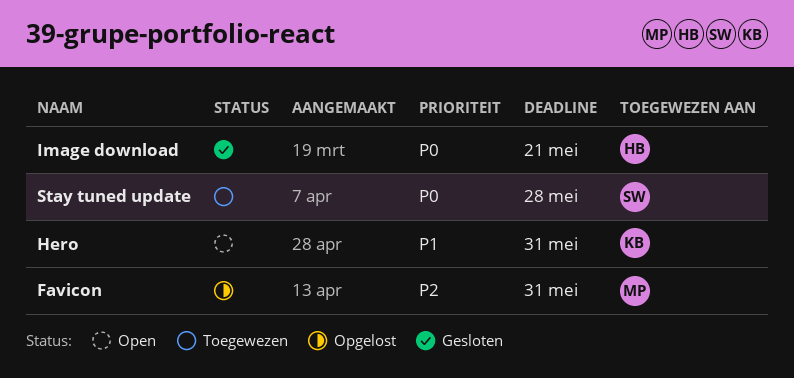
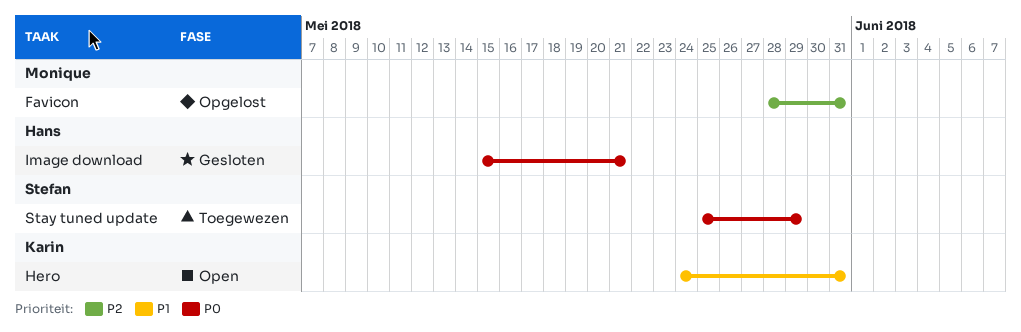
Stay tuned update, due: May 28 -> May 29

